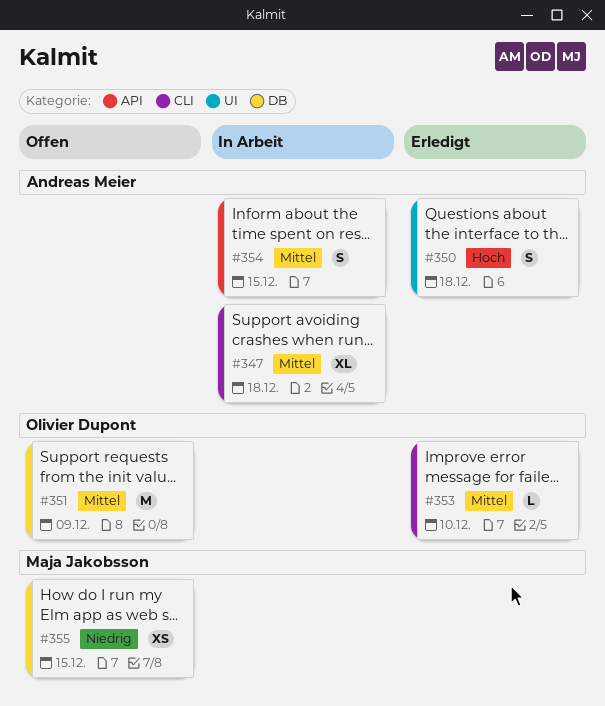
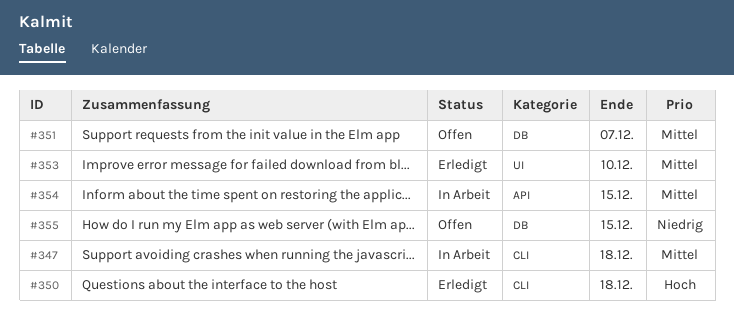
#350, label: UI -> CLI
#351, due: Dec 9 -> Dec 7
#353, label: CLI -> UI

